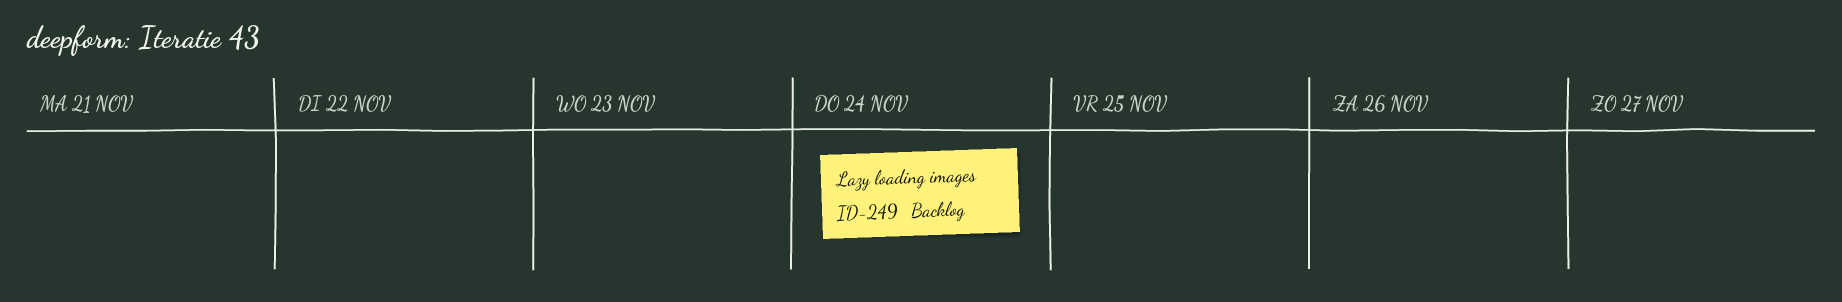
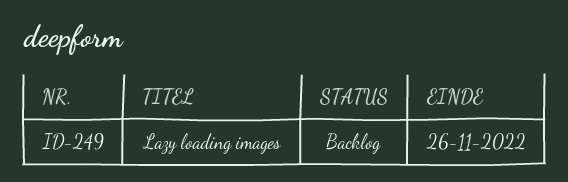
ID-249, due: Nov 24 -> Nov 26

